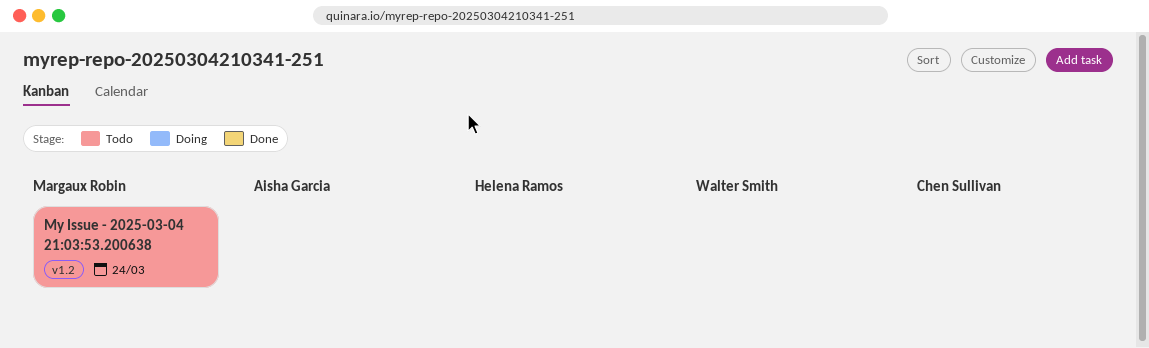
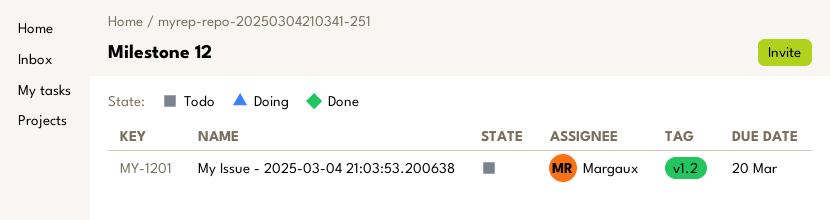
My Issue - 2025-03-04 21:03:53.200638, due: Mar 24 -> Mar 20

